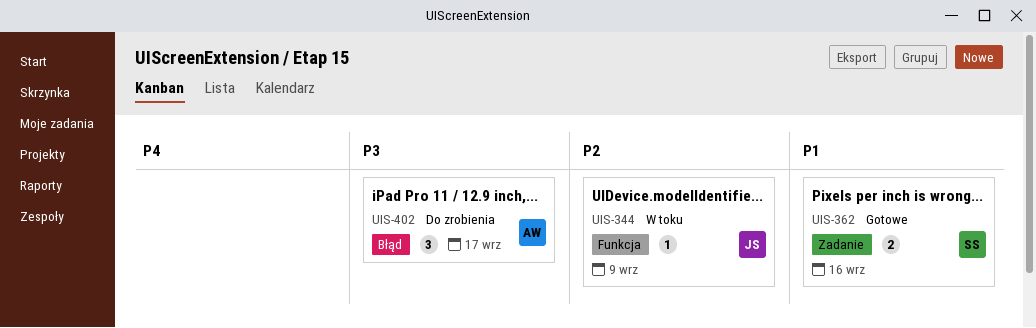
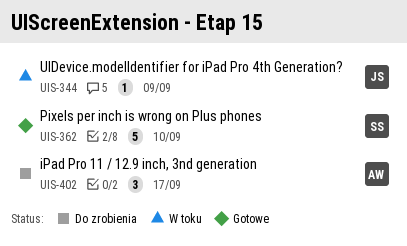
UIS-362, estimate: 2 -> 5
UIS-362, due: Sep 16 -> Sep 10

